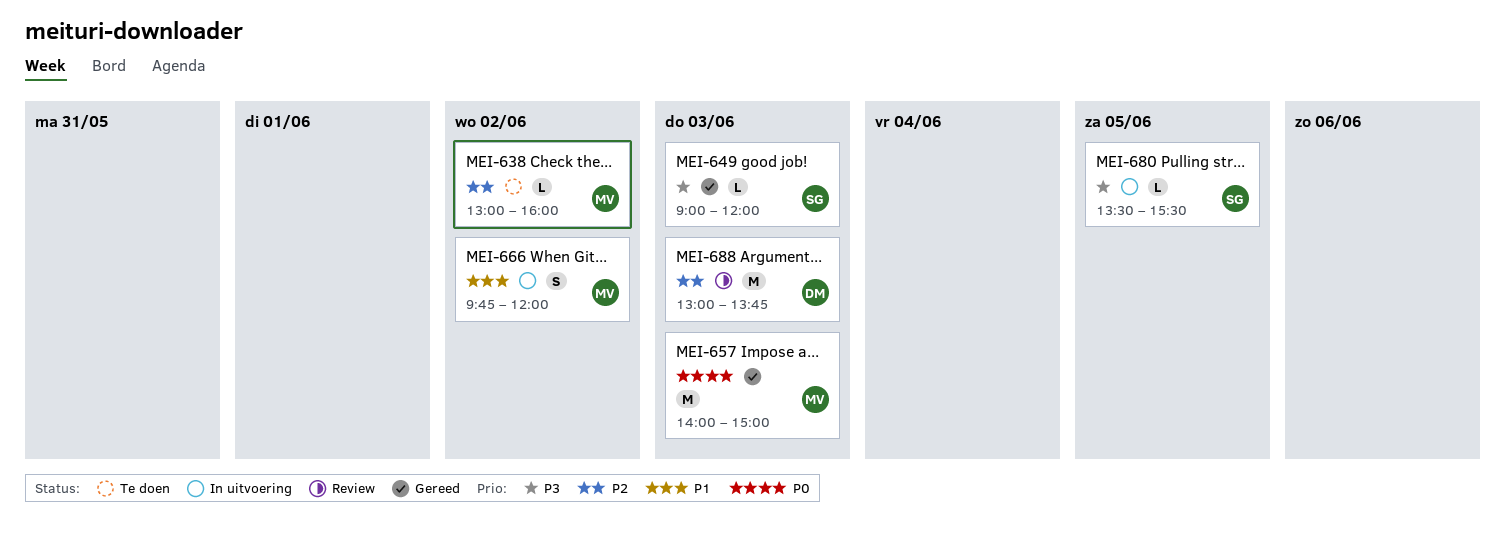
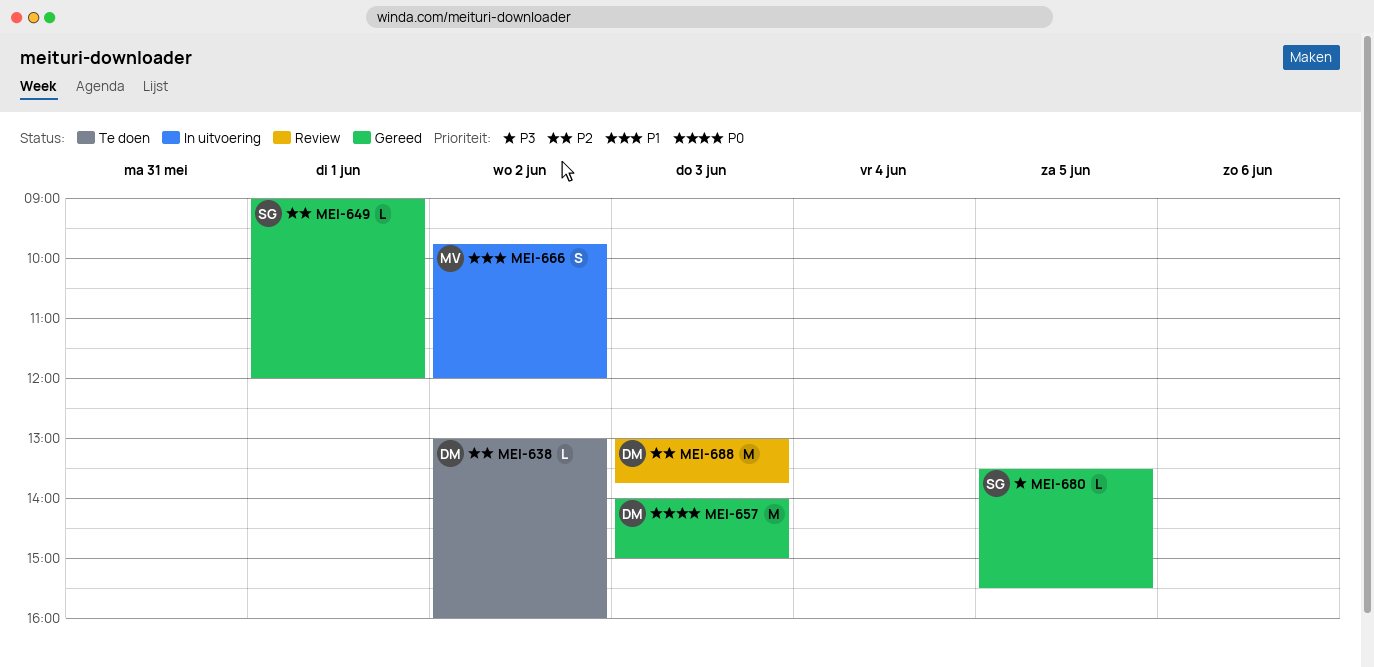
MEI-638, owner: MV -> DM
MEI-649, priority: P3 -> P2
MEI-649, day: Jun 3 -> Jun 1
MEI-657, owner: MV -> DM
MEI-680, status: In uitvoering -> Gereed

